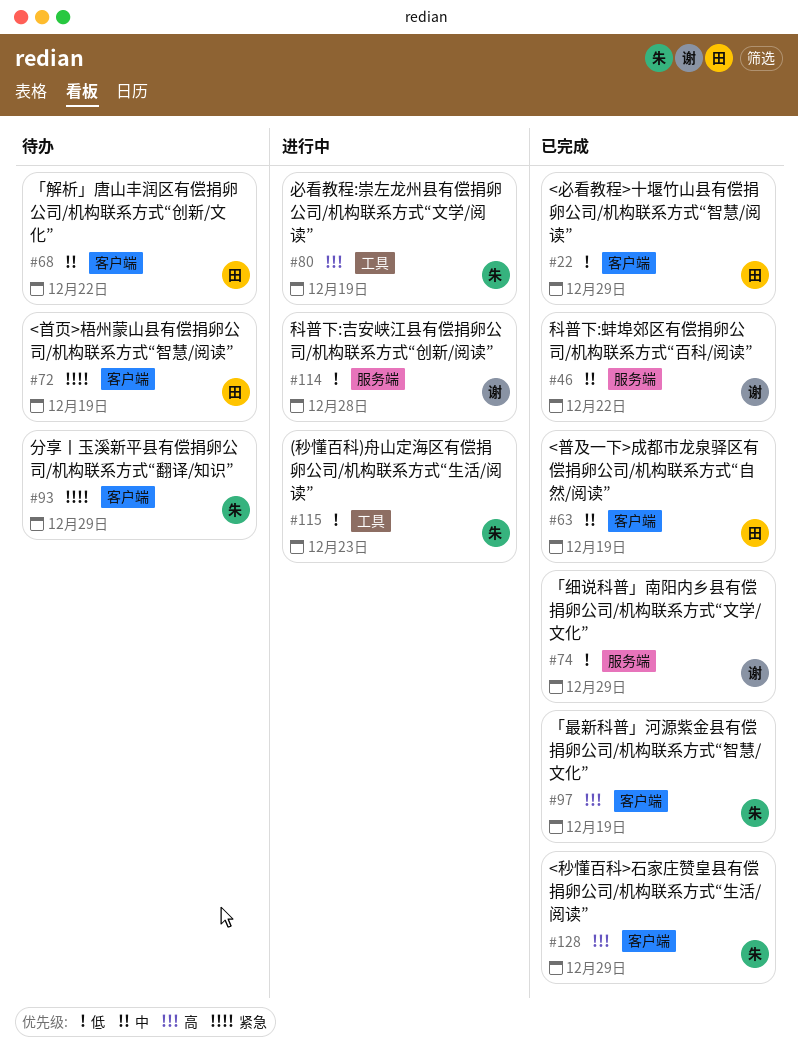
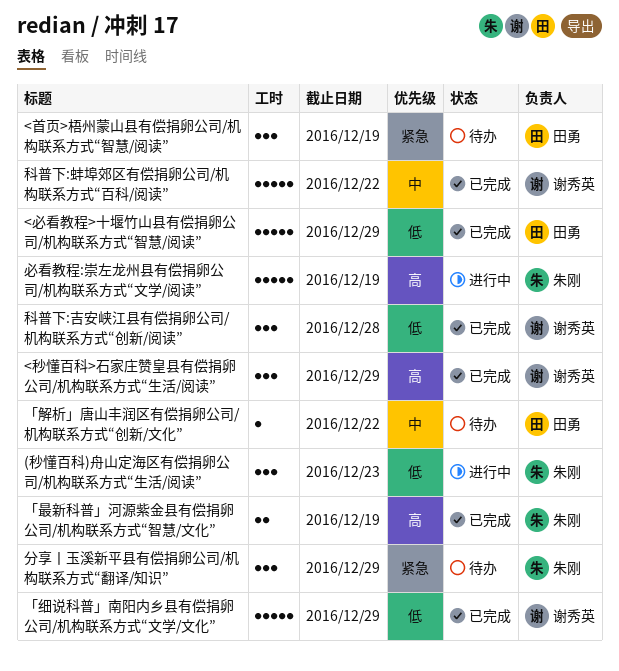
<普及一下>成都市龙泉驿区有偿捐卵公司/机构联系方式“自然/阅读”: present -> none
<秒懂百科>石家庄赞皇县有偿捐卵公司/机构联系方式“生活/阅读”, owner: 朱刚 -> 谢秀英
科普下:吉安峡江县有偿捐卵公司/机构联系方式“创新/阅读”, status: 进行中 -> 已完成

